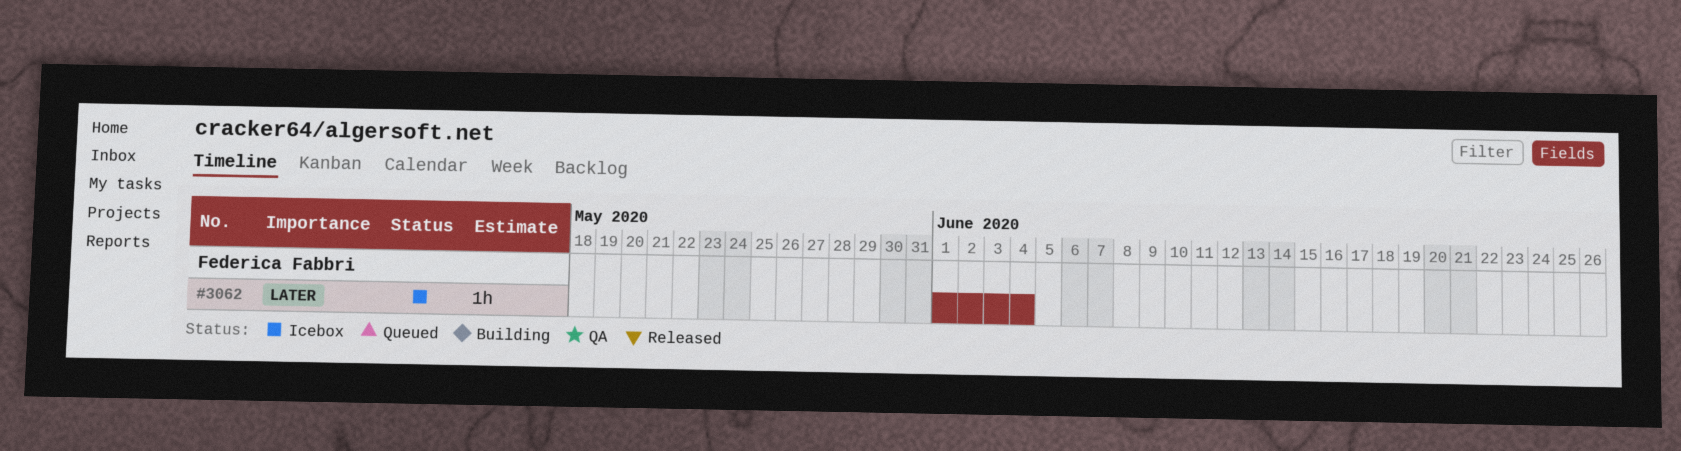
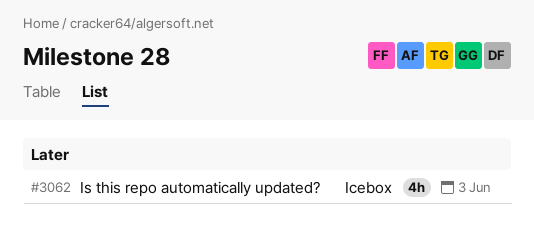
#3062, estimate: 1h -> 4h
#3062, due: Jun 4 -> Jun 3

